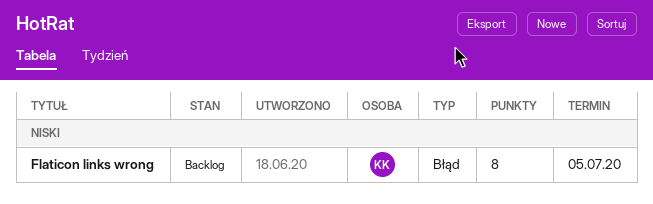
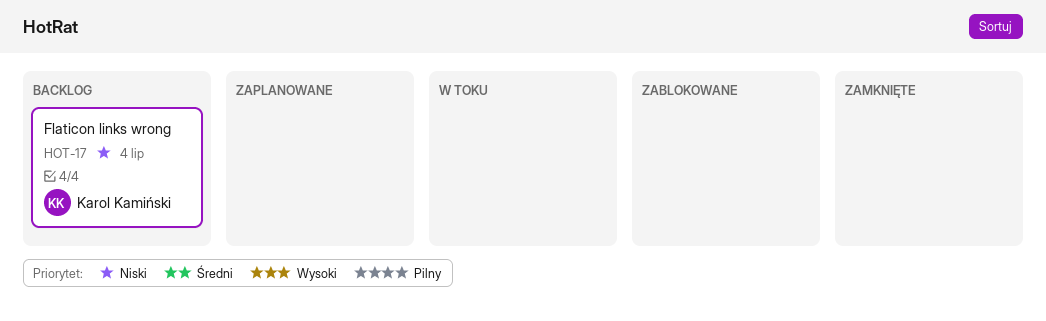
Flaticon links wrong, due: Jul 5 -> Jul 4

